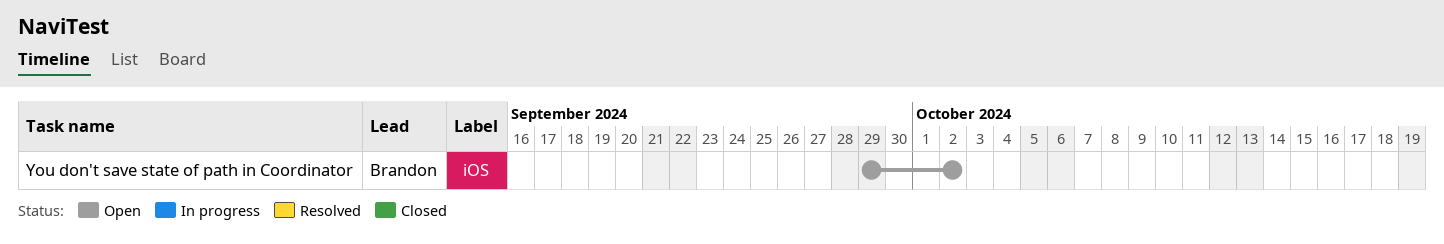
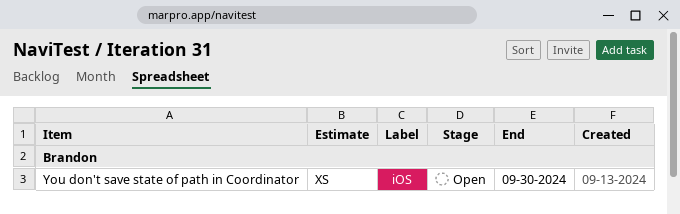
You don't save state of path in Coordinator, due: Oct 2 -> Sep 30

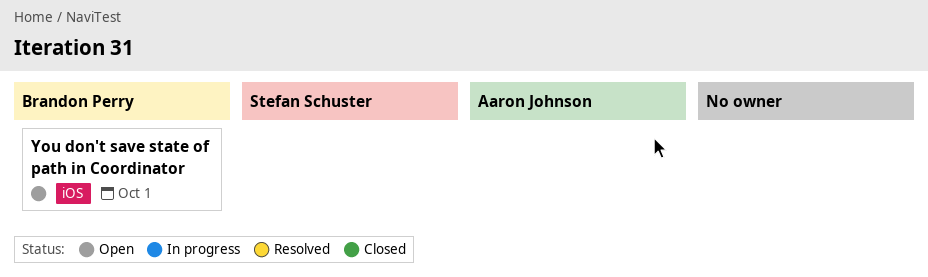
You don't save state of path in Coordinator, due: Sep 30 -> Oct 1

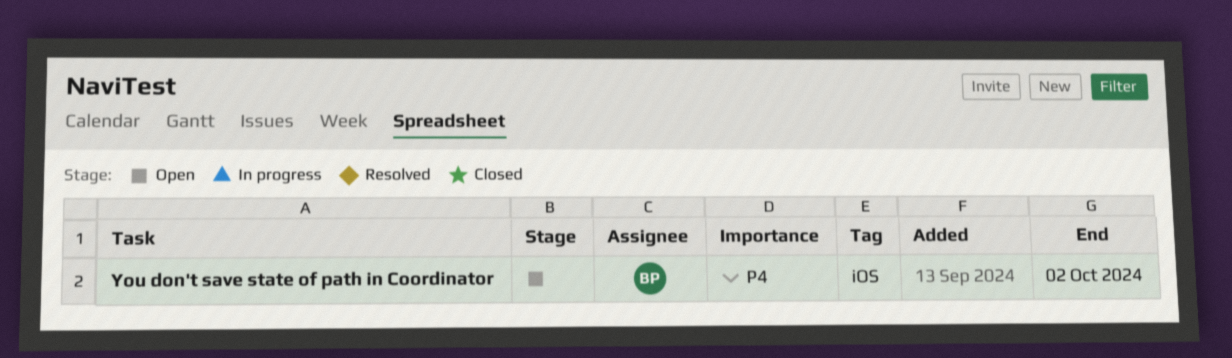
You don't save state of path in Coordinator, due: Oct 1 -> Oct 2

